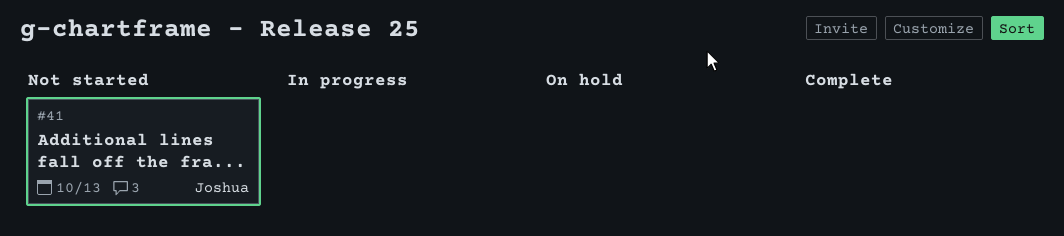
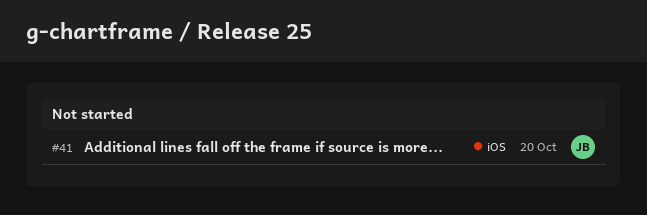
#41, due: Oct 13 -> Oct 20

